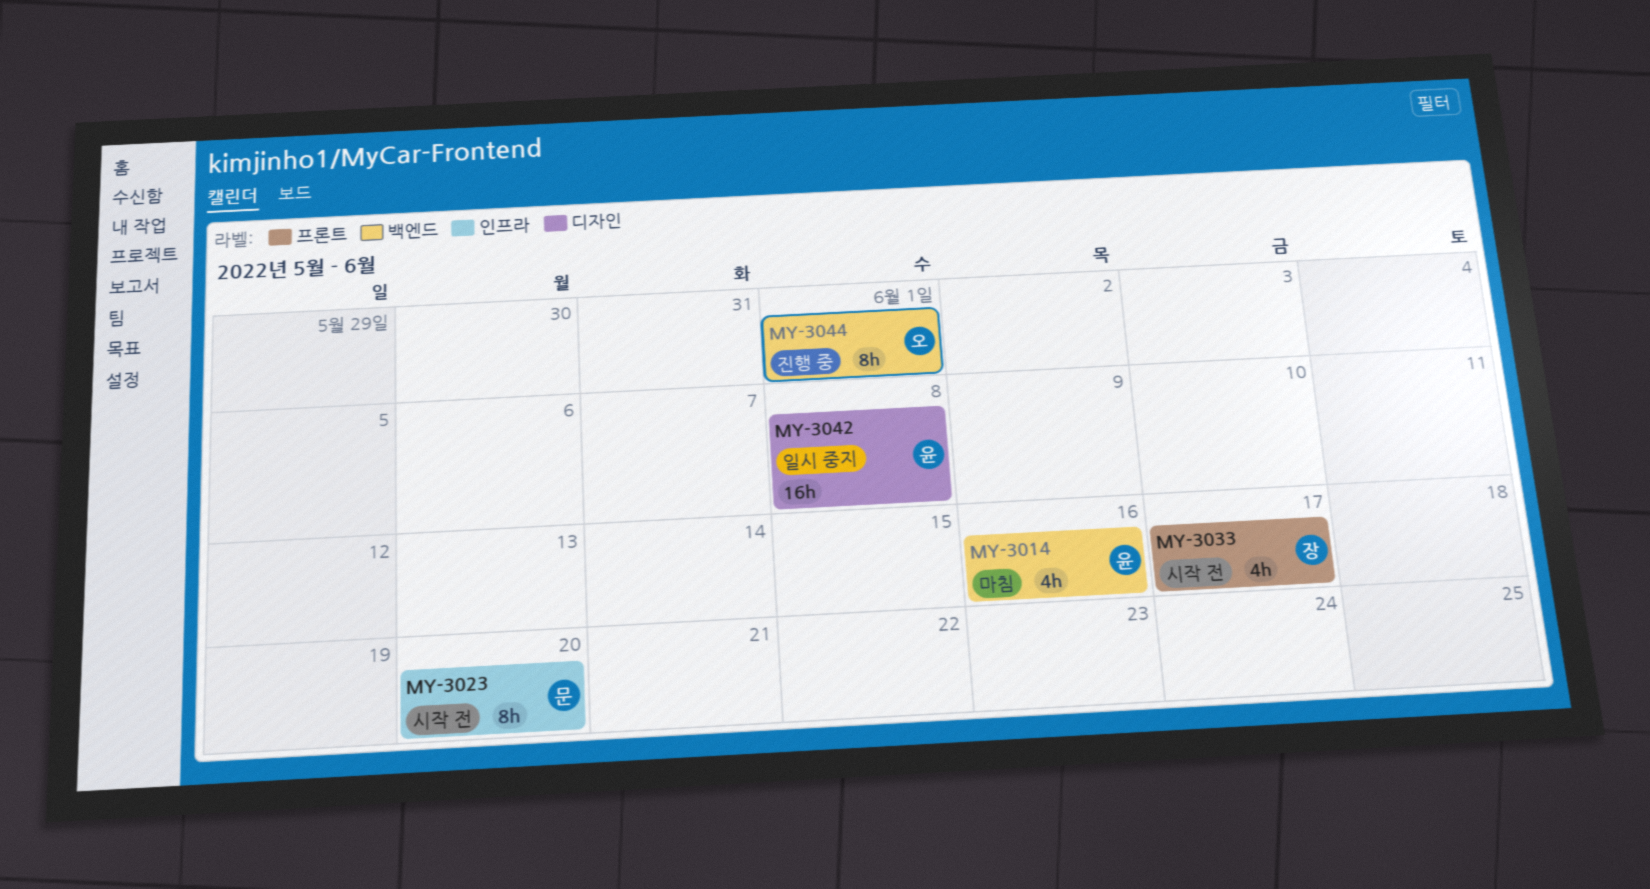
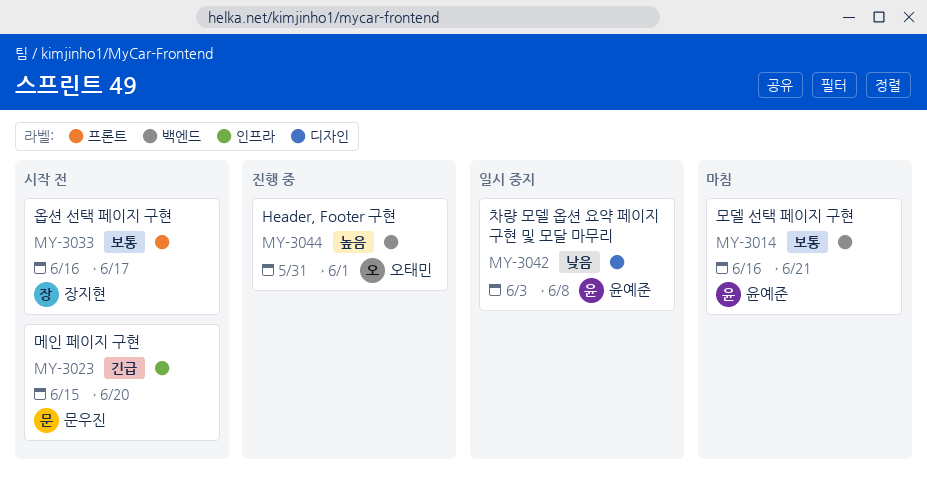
MY-3014, due: Jun 16 -> Jun 21

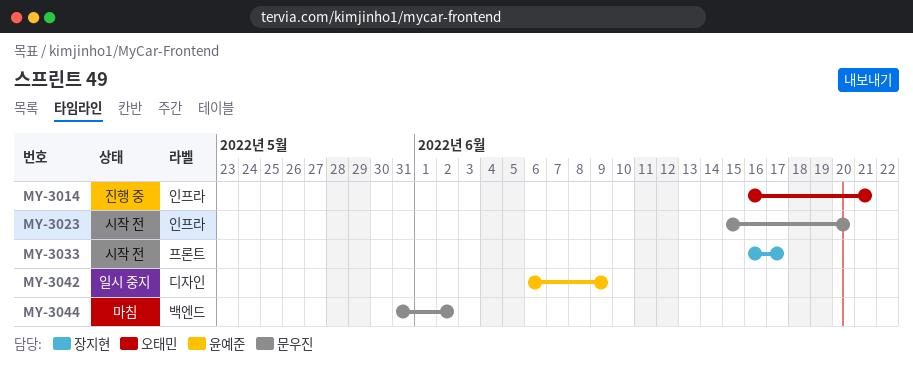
MY-3014, status: 마침 -> 진행 중
MY-3014, owner: 윤예준 -> 오태민
MY-3014, label: 백엔드 -> 인프라
MY-3042, start: Jun 3 -> Jun 6
MY-3042, due: Jun 8 -> Jun 9
MY-3044, status: 진행 중 -> 마침
MY-3044, owner: 오태민 -> 문우진
MY-3044, due: Jun 1 -> Jun 2

